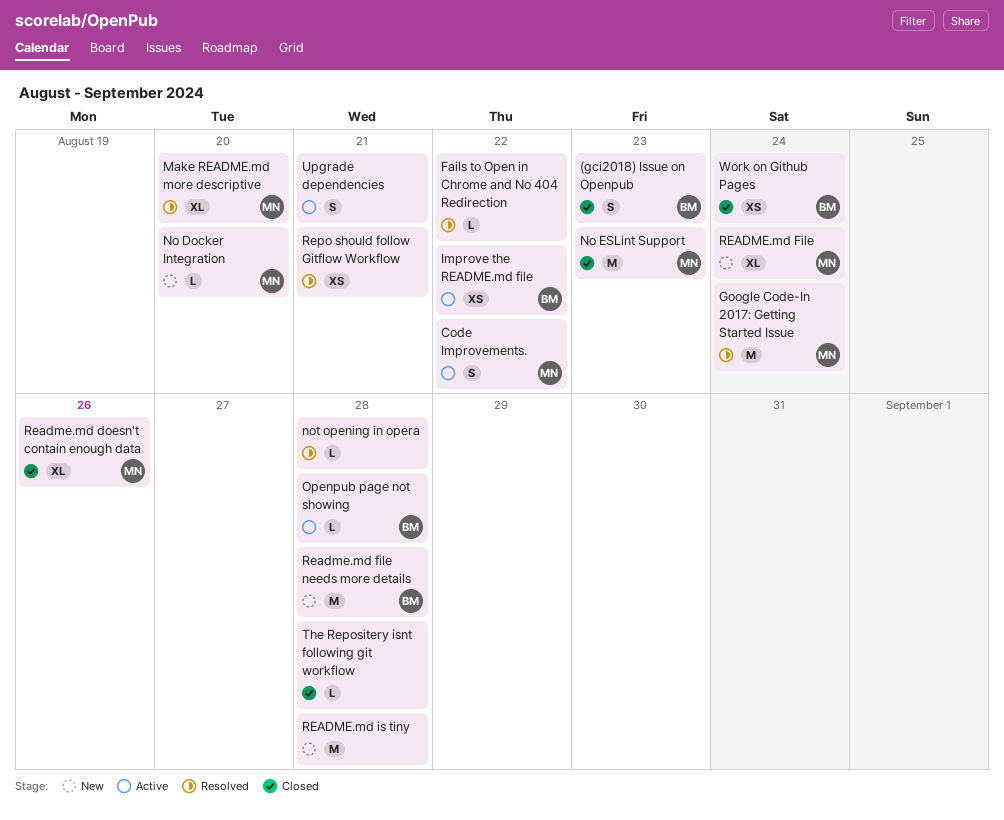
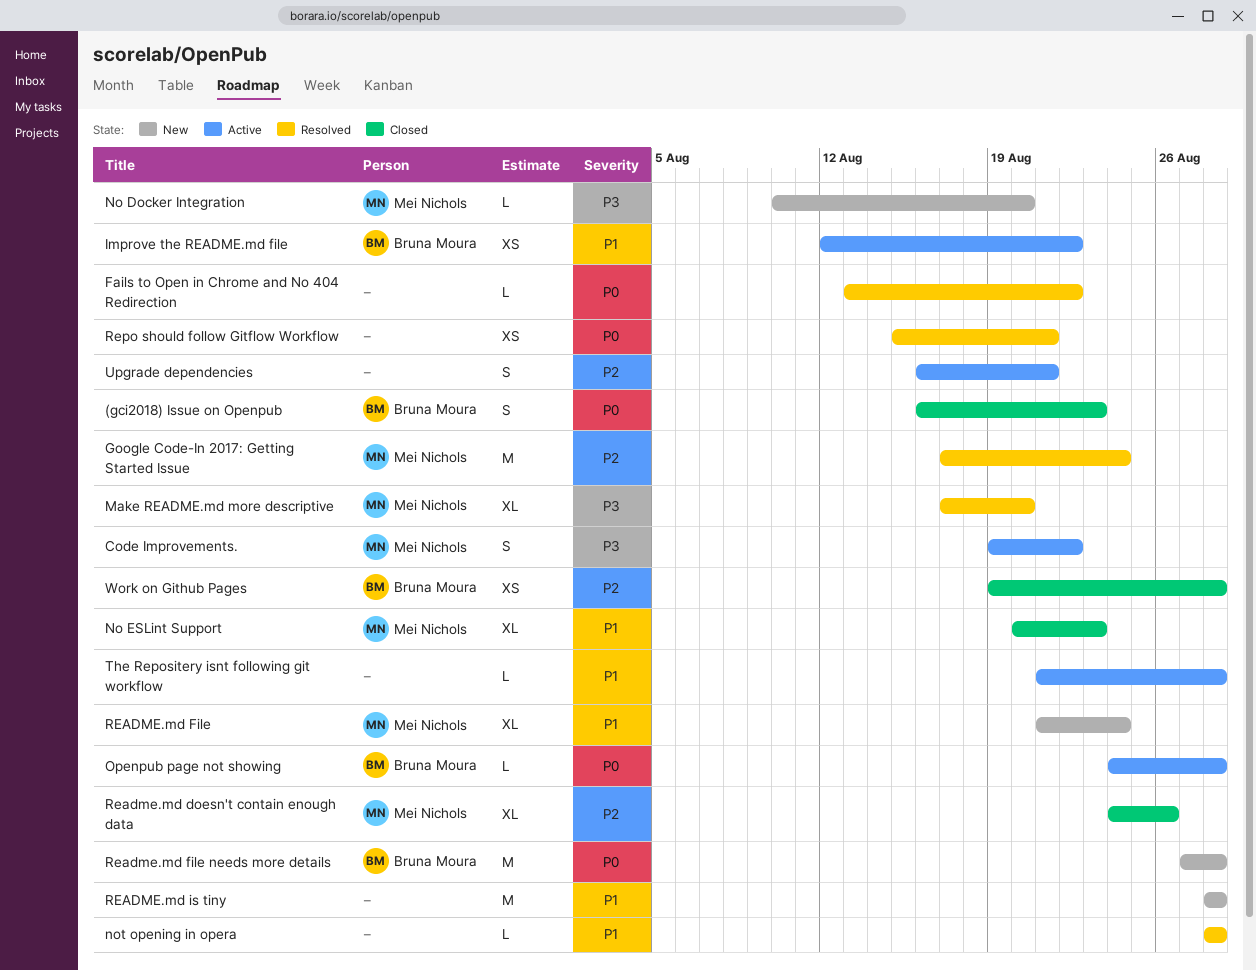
No ESLint Support, estimate: M -> XL
The Repositery isnt following git workflow, status: Closed -> Active
Work on Github Pages, due: Aug 24 -> Aug 28

